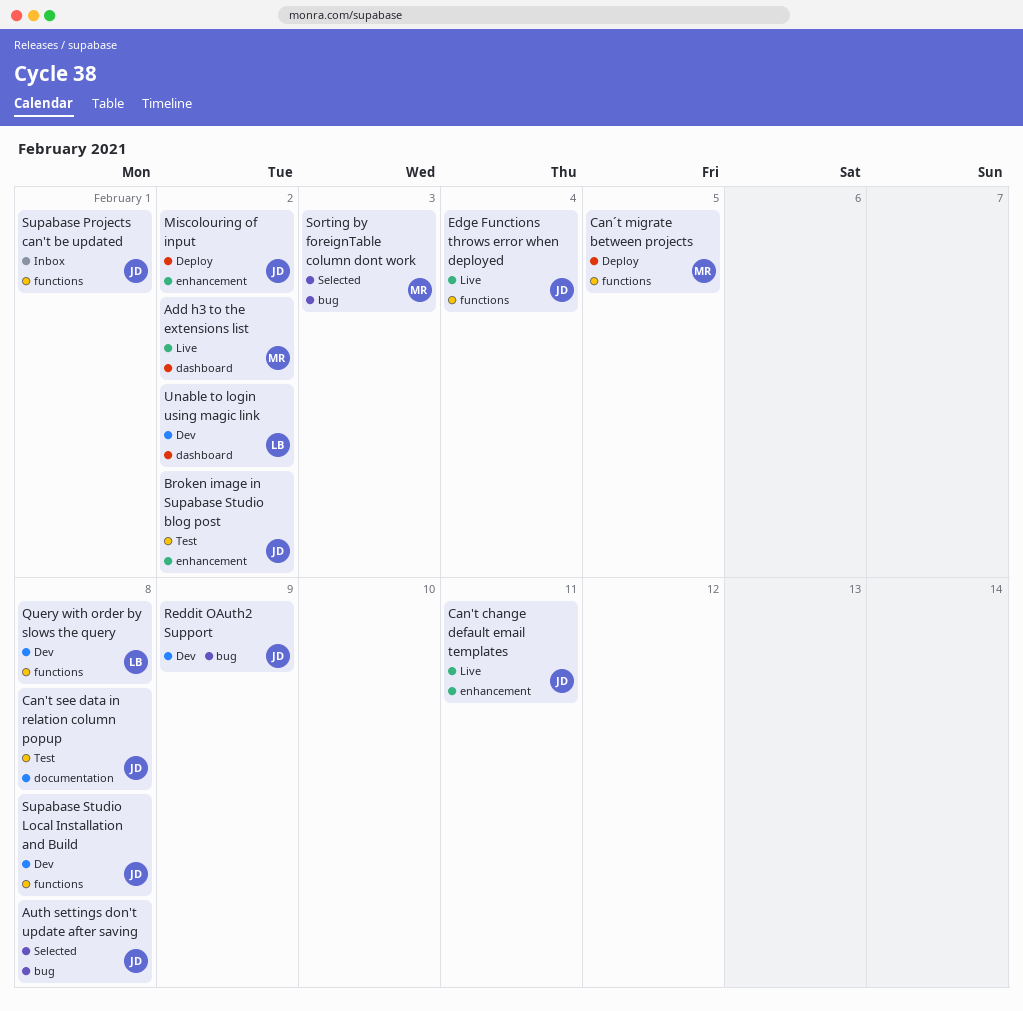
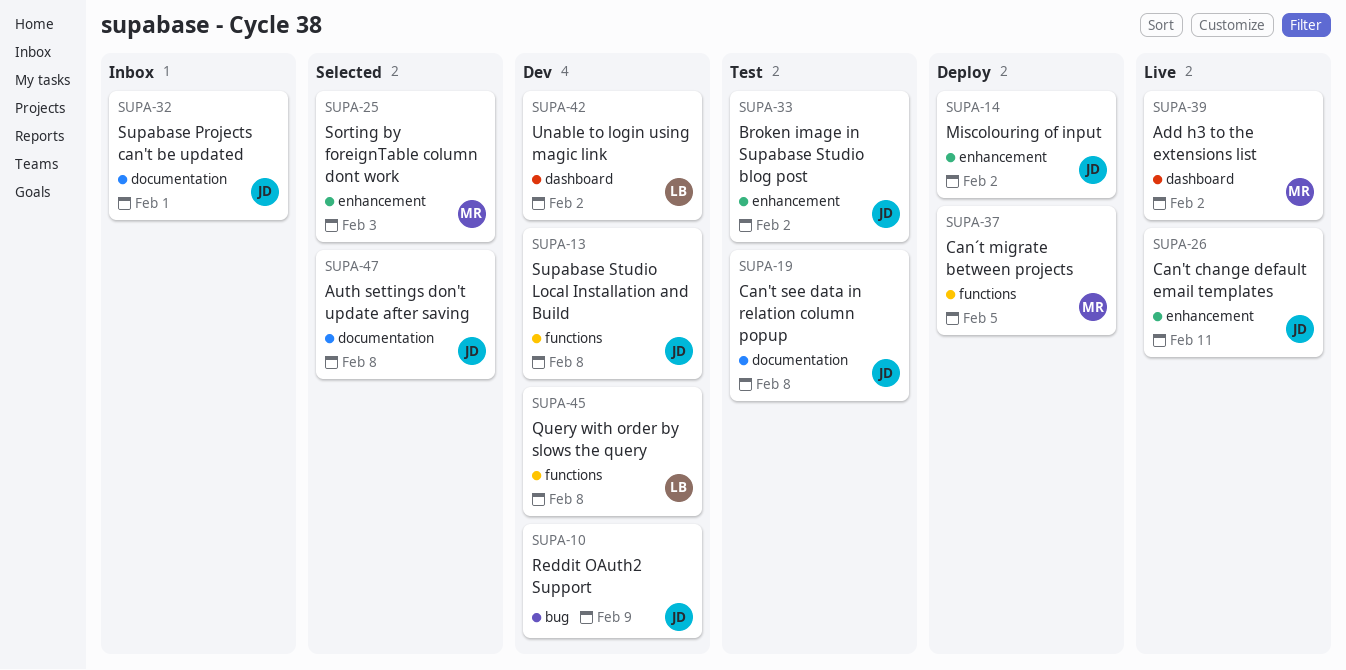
Auth settings don't update after saving, label: bug -> documentation
Edge Functions throws error when deployed: present -> none
Sorting by foreignTable column dont work, label: bug -> enhancement
Supabase Projects can't be updated, label: functions -> documentation

